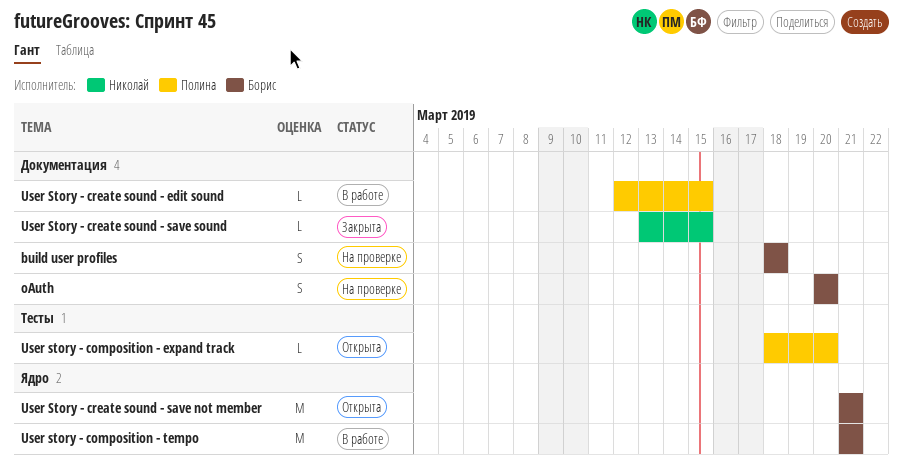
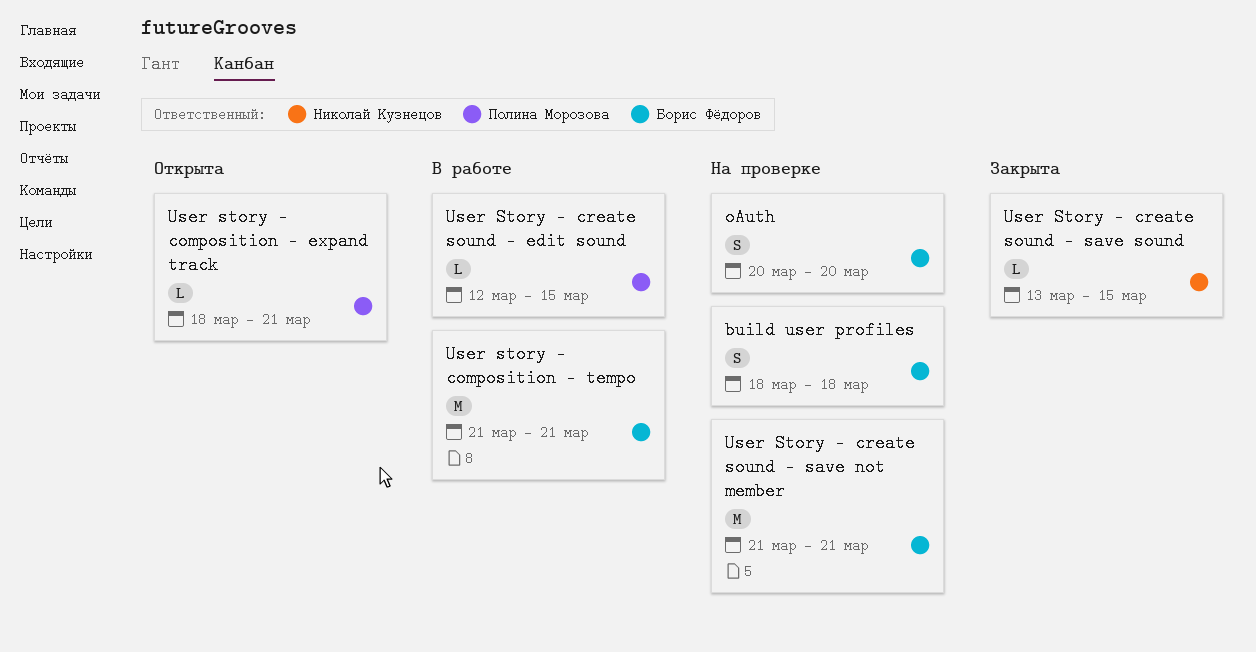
User story - composition - expand track, due: Mar 20 -> Mar 21
User Story - create sound - save not member, status: Открыта -> На проверке

